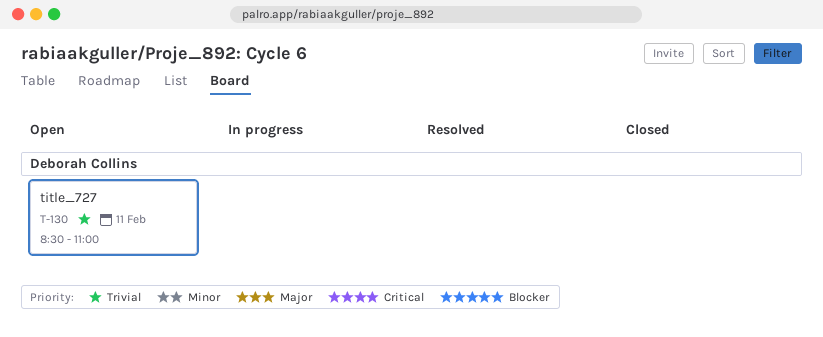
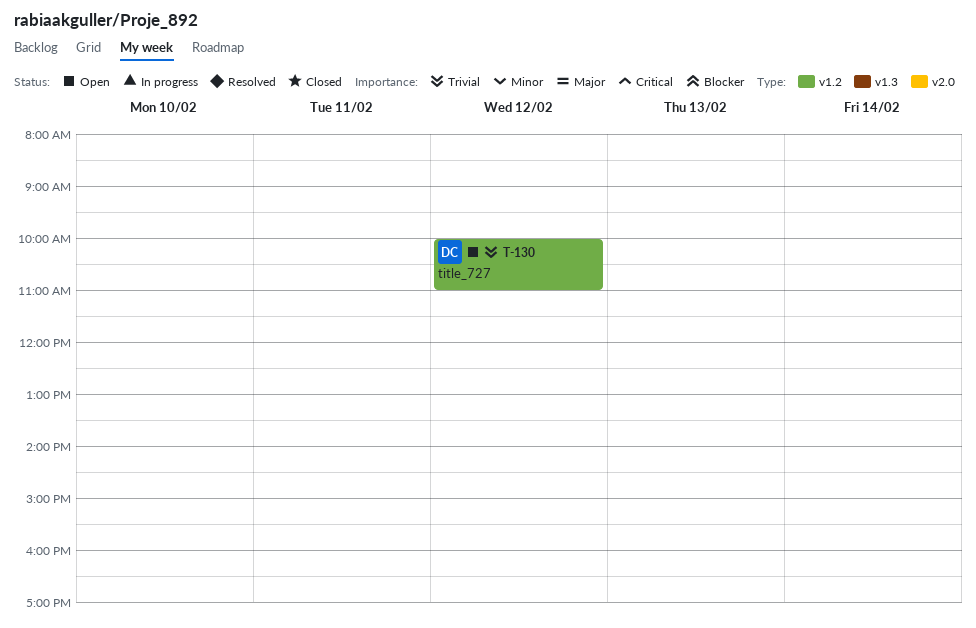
T-130, day: Feb 11 -> Feb 12
T-130, begins: 08:30 -> 10:00

